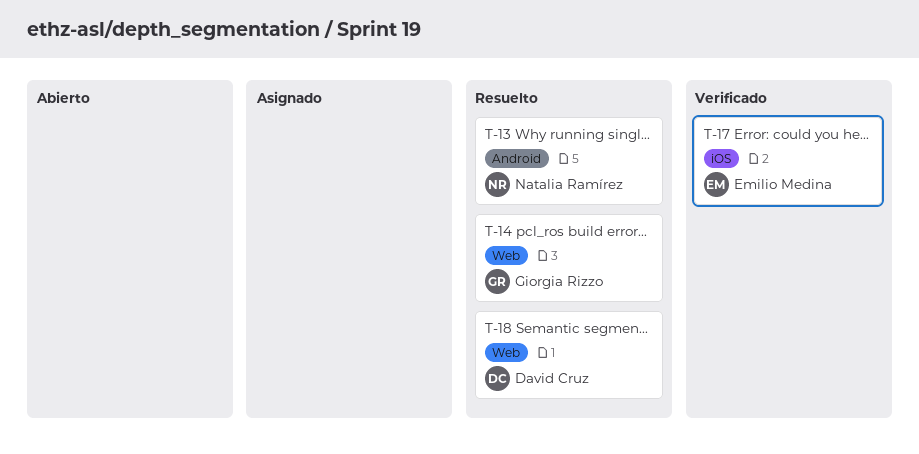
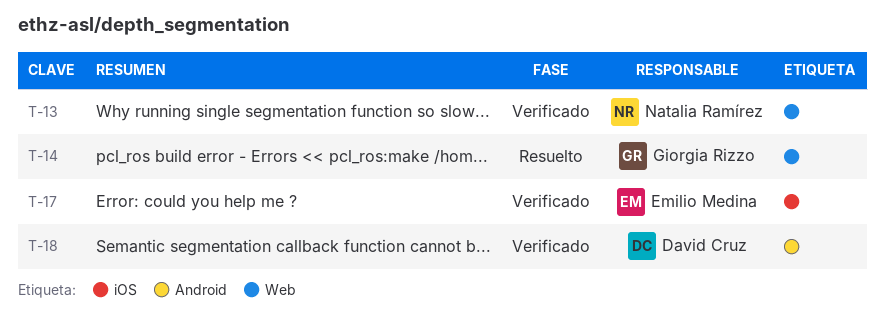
T-13, status: Resuelto -> Verificado
T-13, label: Android -> Web
T-18, status: Resuelto -> Verificado
T-18, label: Web -> Android

